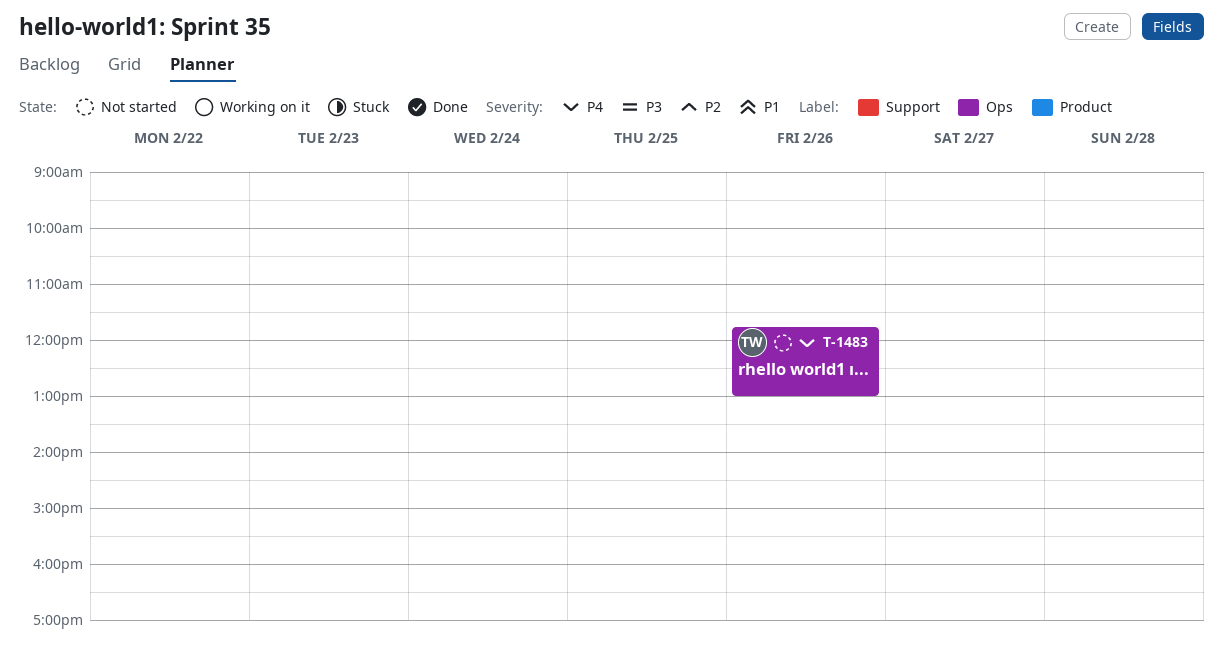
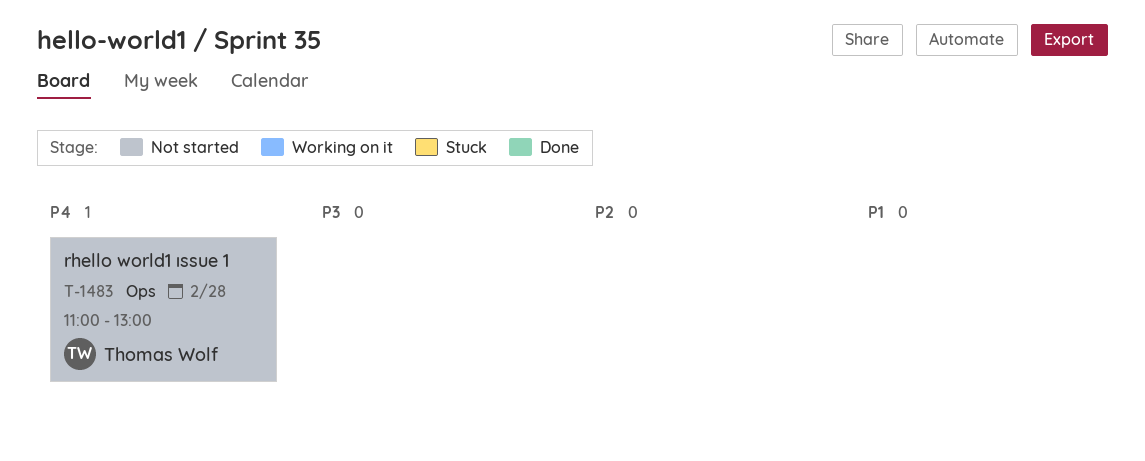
T-1483, day: Feb 26 -> Feb 28
T-1483, begins: 11:45 -> 11:00

